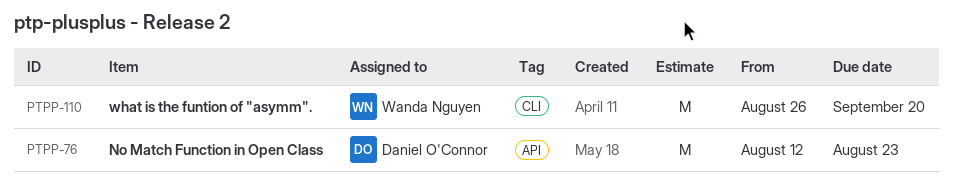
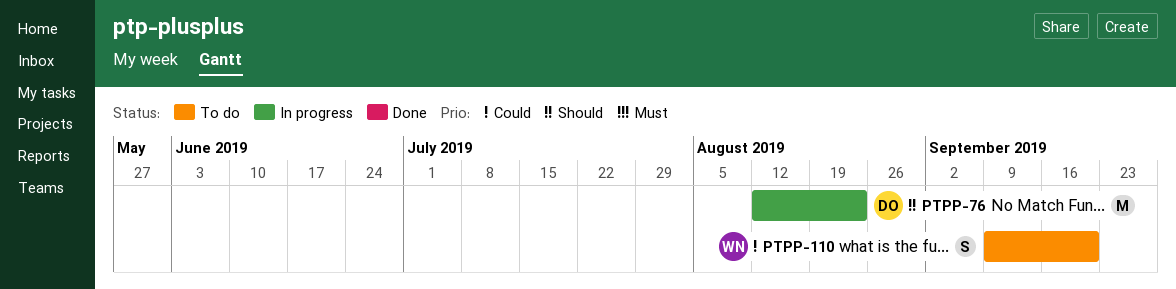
PTPP-110, estimate: M -> S
PTPP-110, start: Aug 26 -> Sep 9

